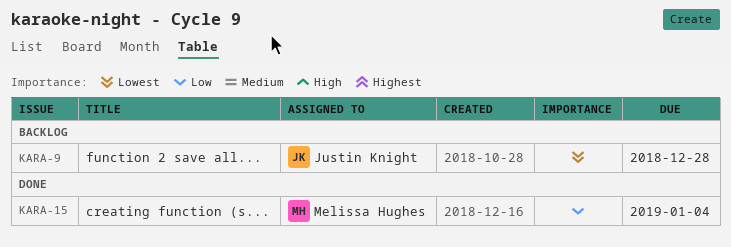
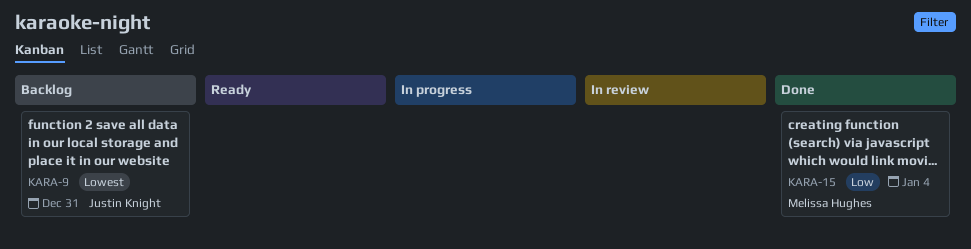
KARA-9, due: Dec 28 -> Dec 31

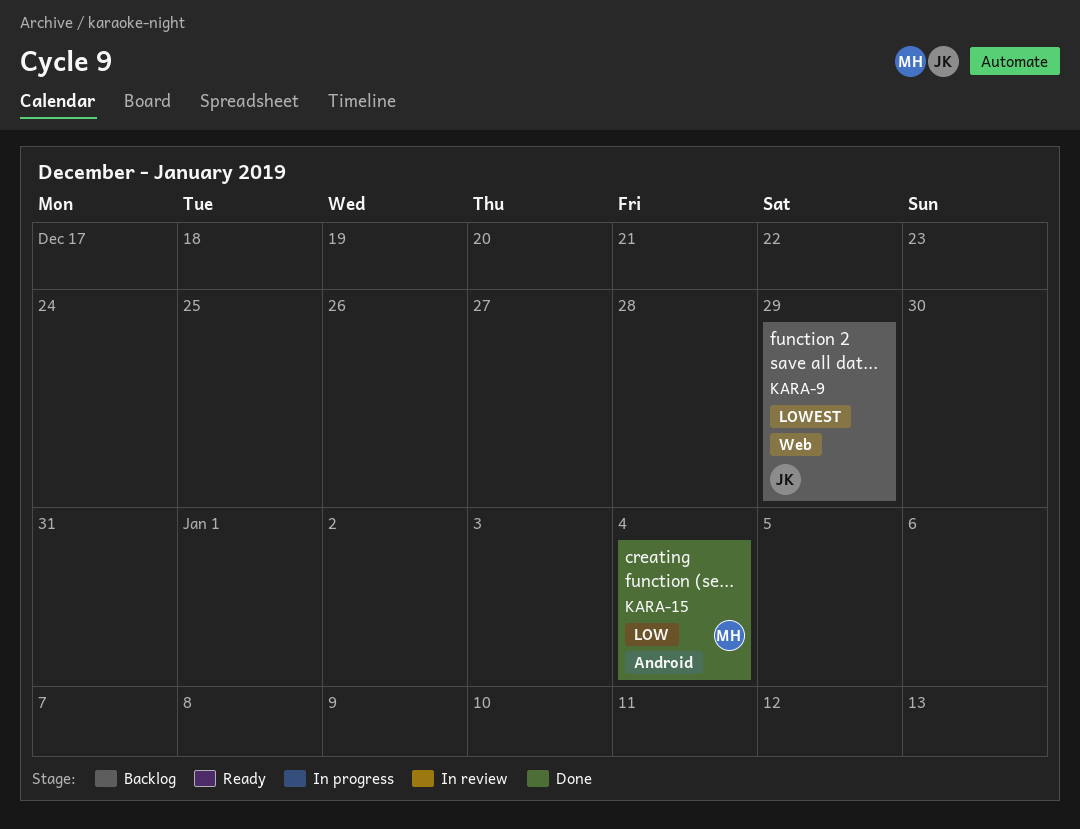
KARA-9, due: Dec 31 -> Dec 29

